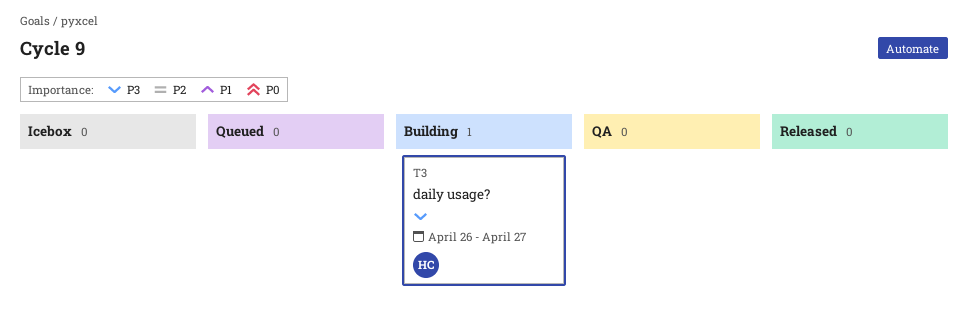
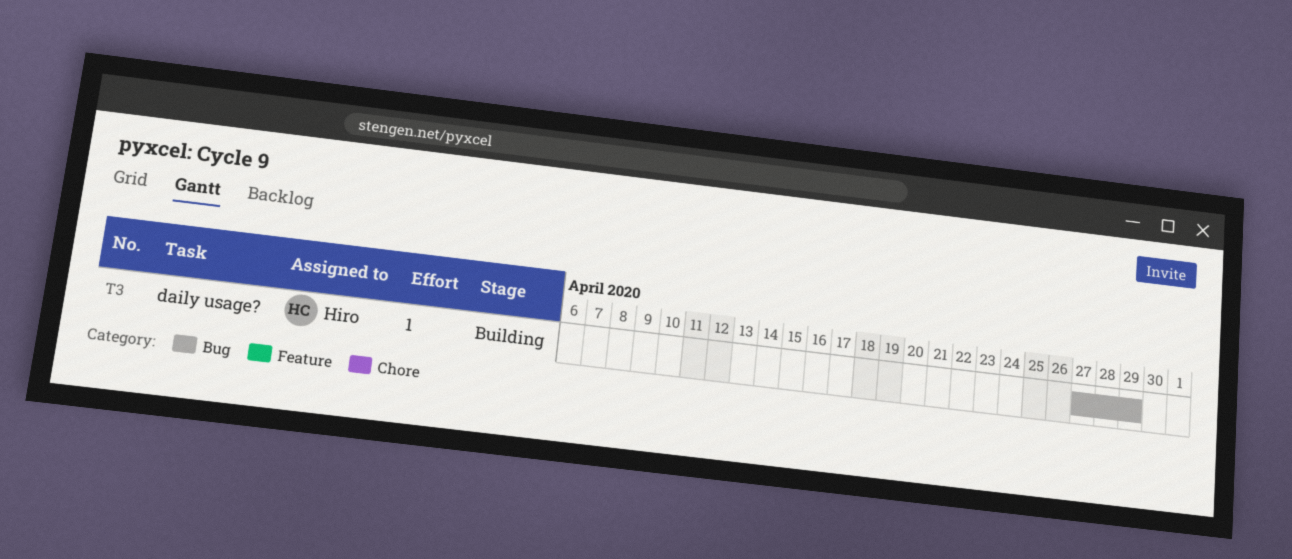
T3, start: Apr 26 -> Apr 27
T3, due: Apr 27 -> Apr 29

